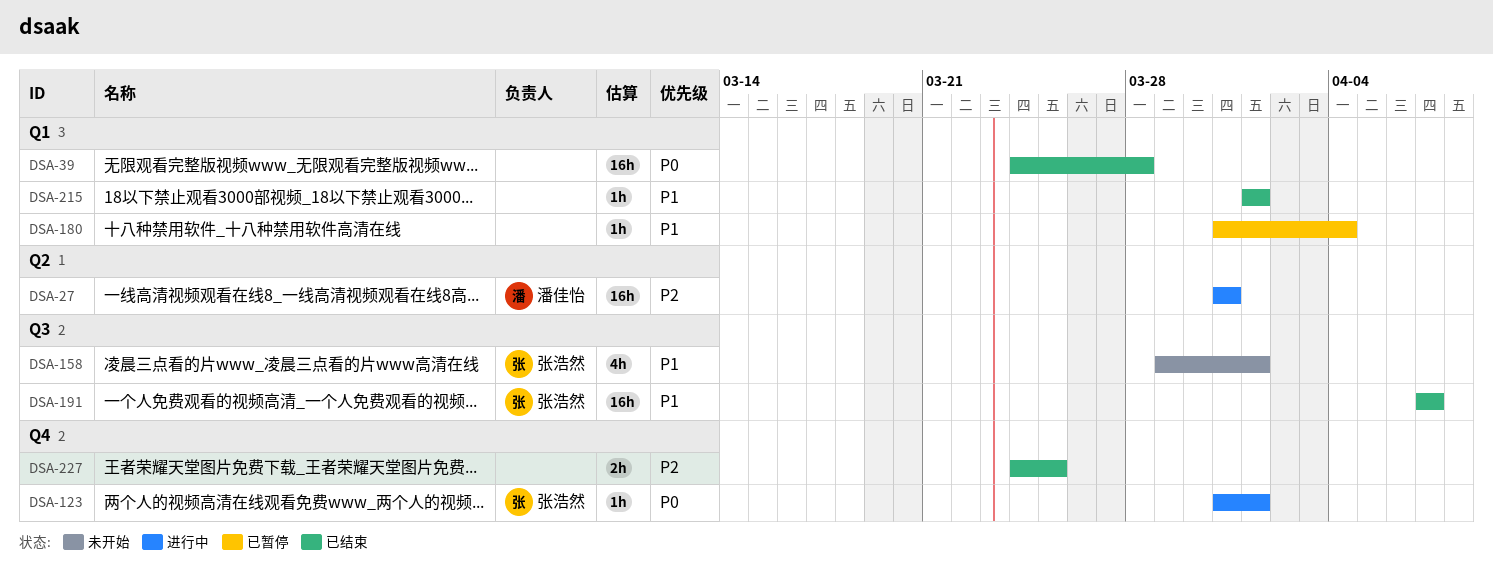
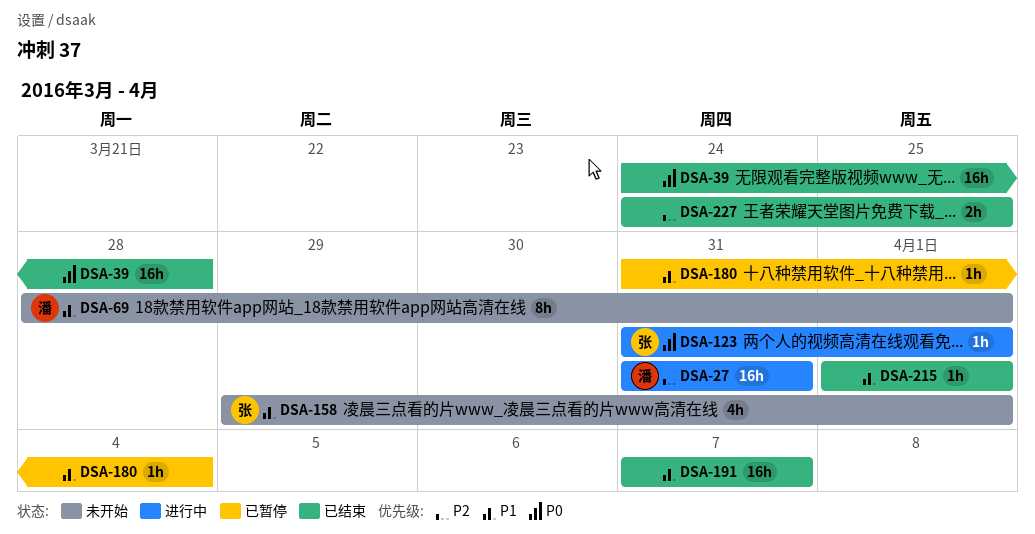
DSA-69: none -> present
DSA-191, owner: 张浩然 -> none

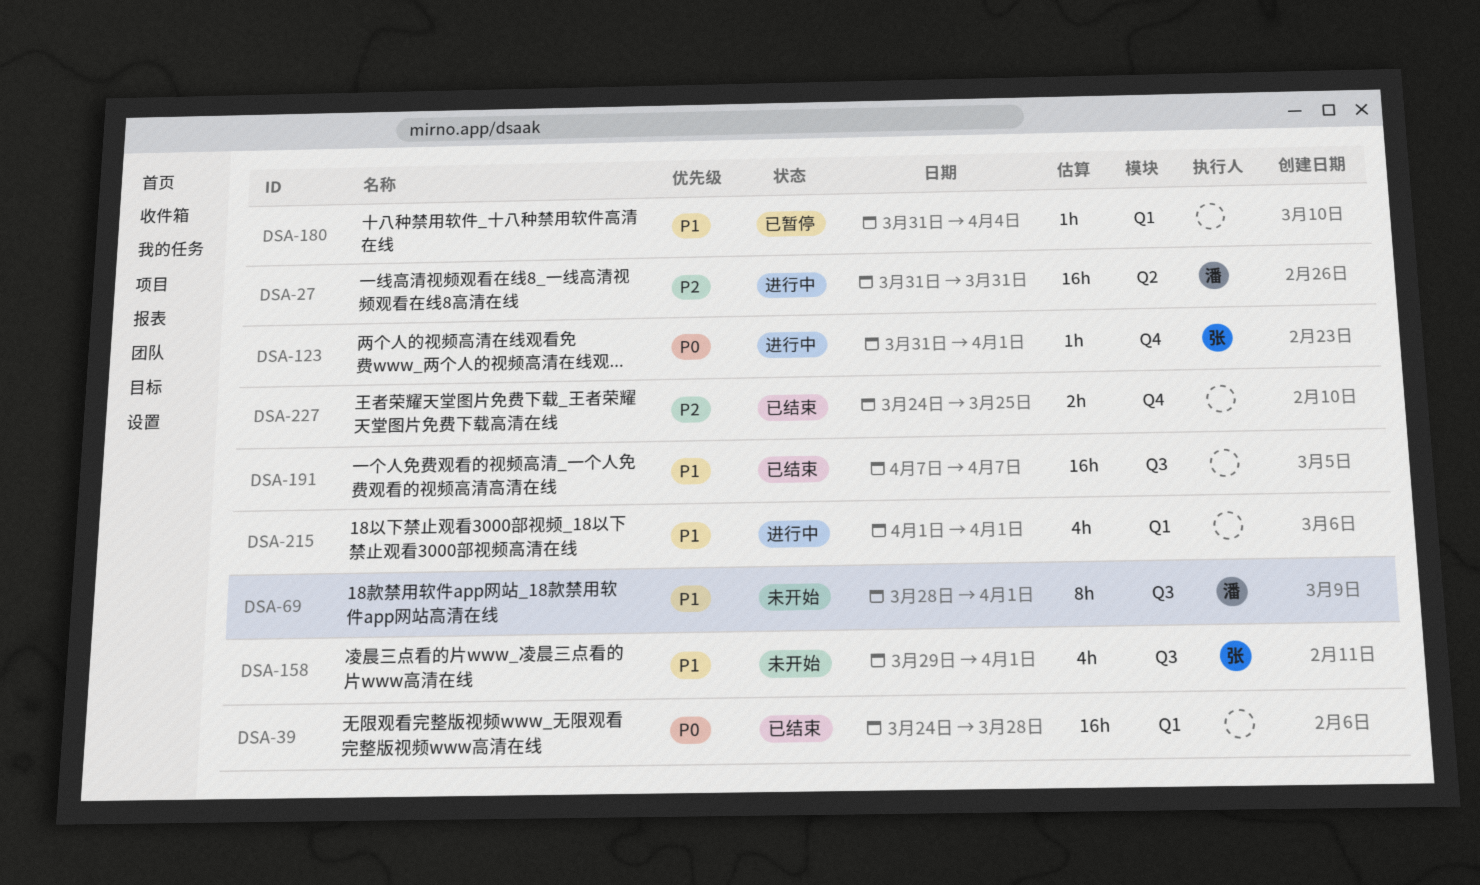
DSA-215, status: 已结束 -> 进行中
DSA-215, estimate: 1h -> 4h

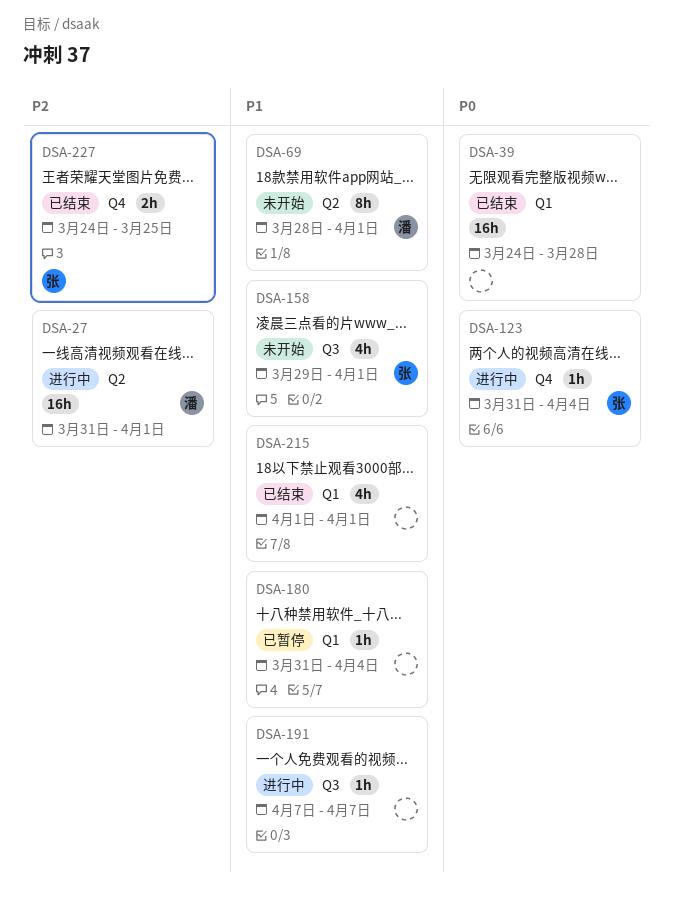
DSA-27, due: Mar 31 -> Apr 1
DSA-69, label: Q3 -> Q2
DSA-123, due: Apr 1 -> Apr 4
DSA-191, status: 已结束 -> 进行中
DSA-191, estimate: 16h -> 1h
DSA-215, status: 进行中 -> 已结束
DSA-227, owner: none -> 张

